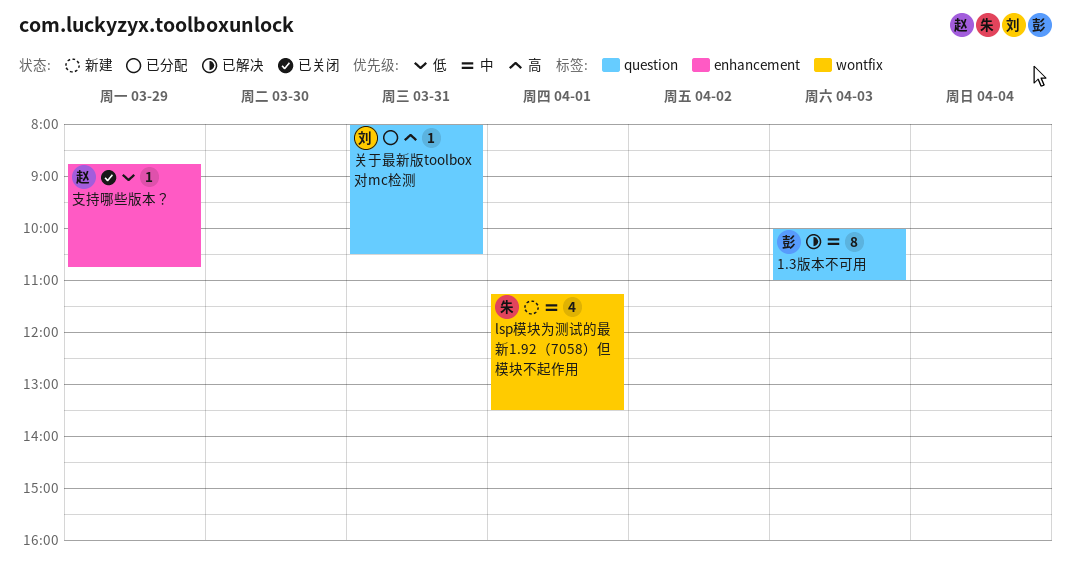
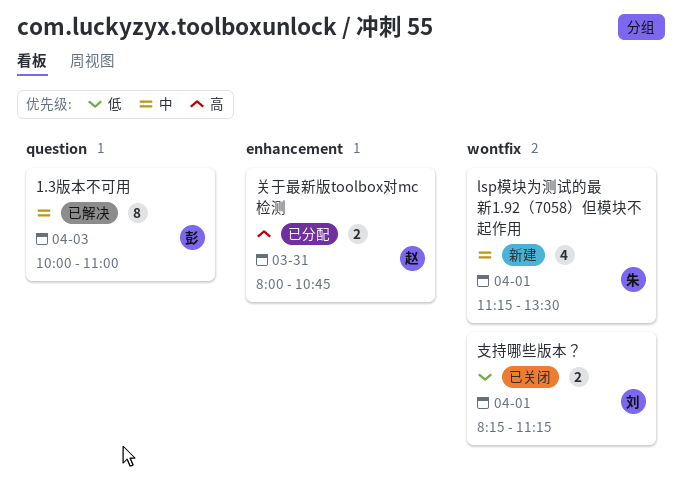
关于最新版toolbox对mc检测, owner: 刘 -> 赵
关于最新版toolbox对mc检测, label: question -> enhancement
关于最新版toolbox对mc检测, estimate: 1 -> 2
关于最新版toolbox对mc检测, ends: 10:30 -> 10:45
支持哪些版本？, owner: 赵 -> 刘
支持哪些版本？, label: enhancement -> wontfix
支持哪些版本？, estimate: 1 -> 2
支持哪些版本？, day: Mar 29 -> Apr 1
支持哪些版本？, begins: 08:45 -> 08:15
支持哪些版本？, ends: 10:45 -> 11:15

